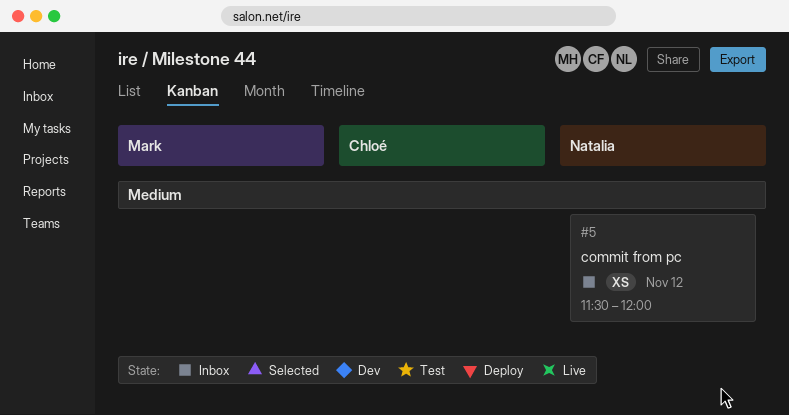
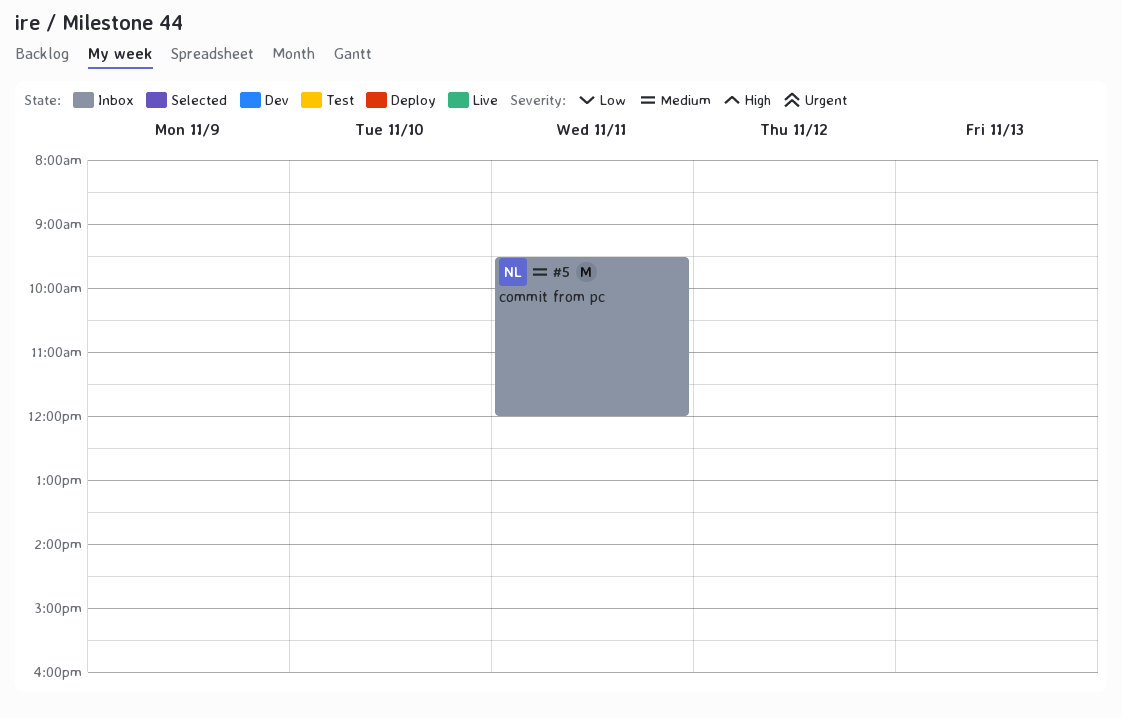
#5, estimate: XS -> M
#5, day: Nov 12 -> Nov 11
#5, begins: 11:30 -> 09:30

